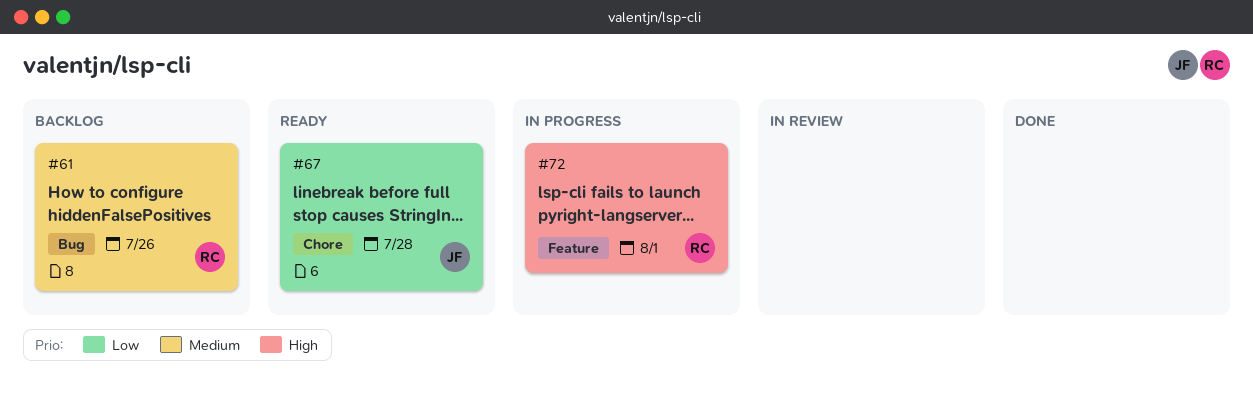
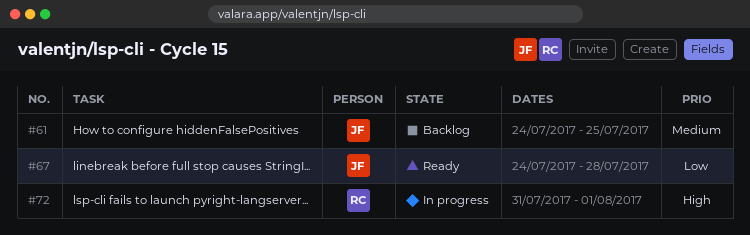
#61, owner: RC -> JF
#61, due: Jul 26 -> Jul 25

